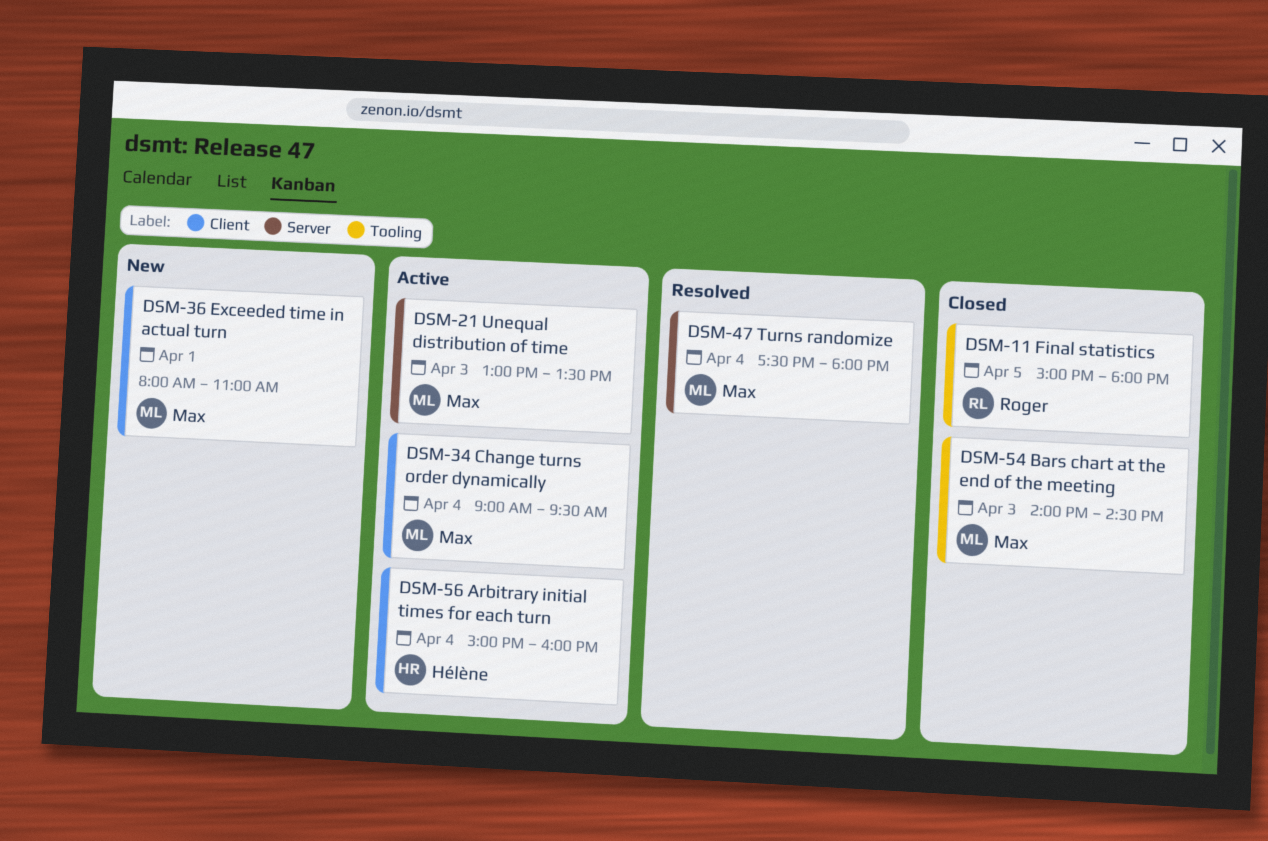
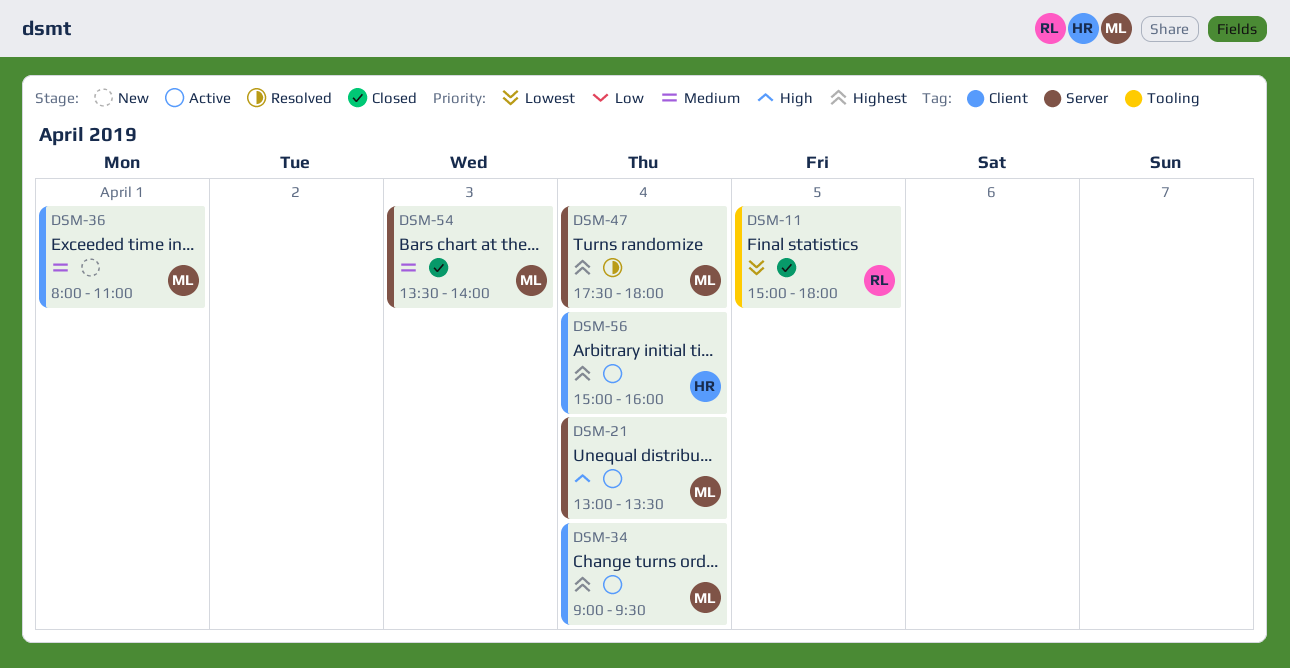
DSM-21, day: Apr 3 -> Apr 4
DSM-54, label: Tooling -> Server
DSM-54, begins: 14:00 -> 13:30
DSM-54, ends: 14:30 -> 14:00

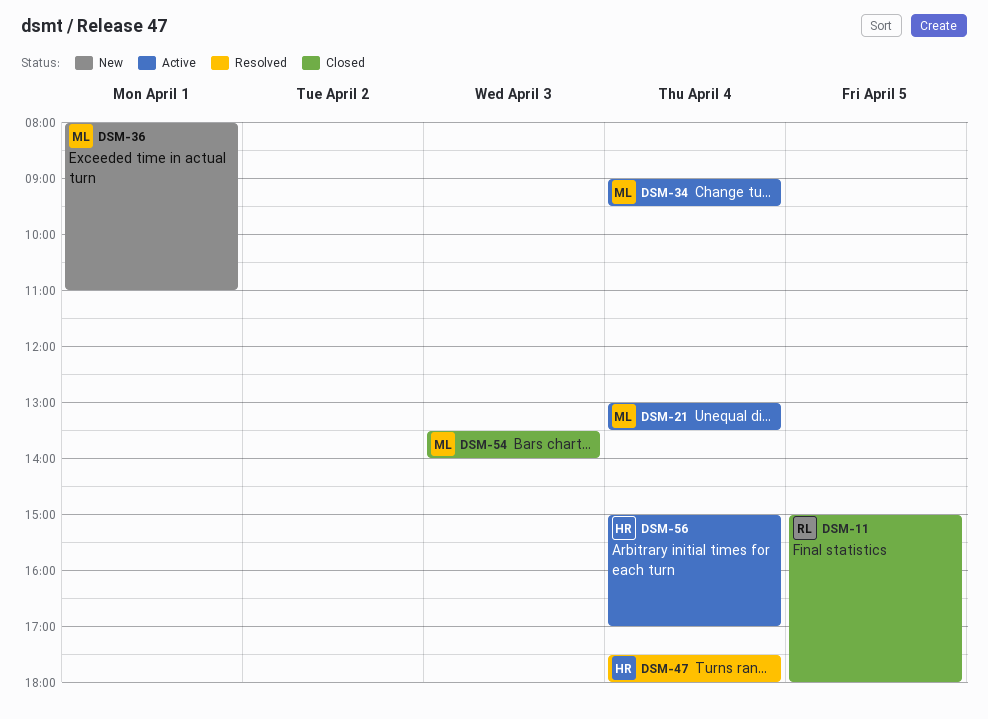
DSM-47, owner: ML -> HR
DSM-56, ends: 16:00 -> 17:00

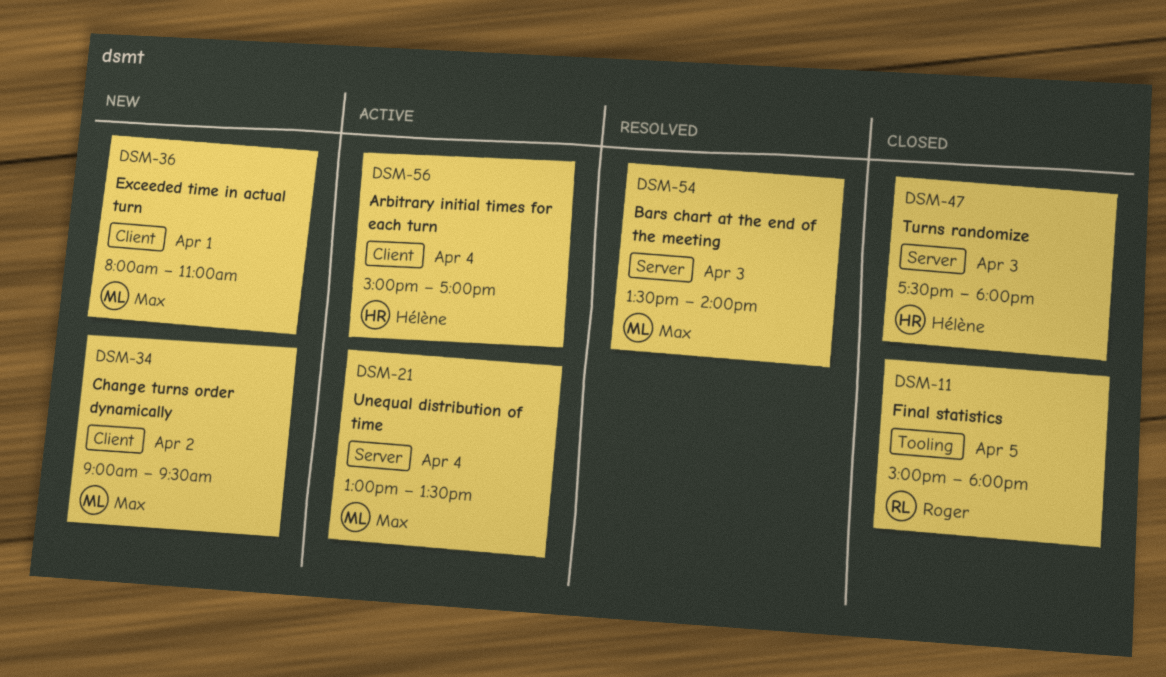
DSM-34, status: Active -> New
DSM-34, day: Apr 4 -> Apr 2
DSM-47, status: Resolved -> Closed
DSM-47, day: Apr 4 -> Apr 3
DSM-54, status: Closed -> Resolved

